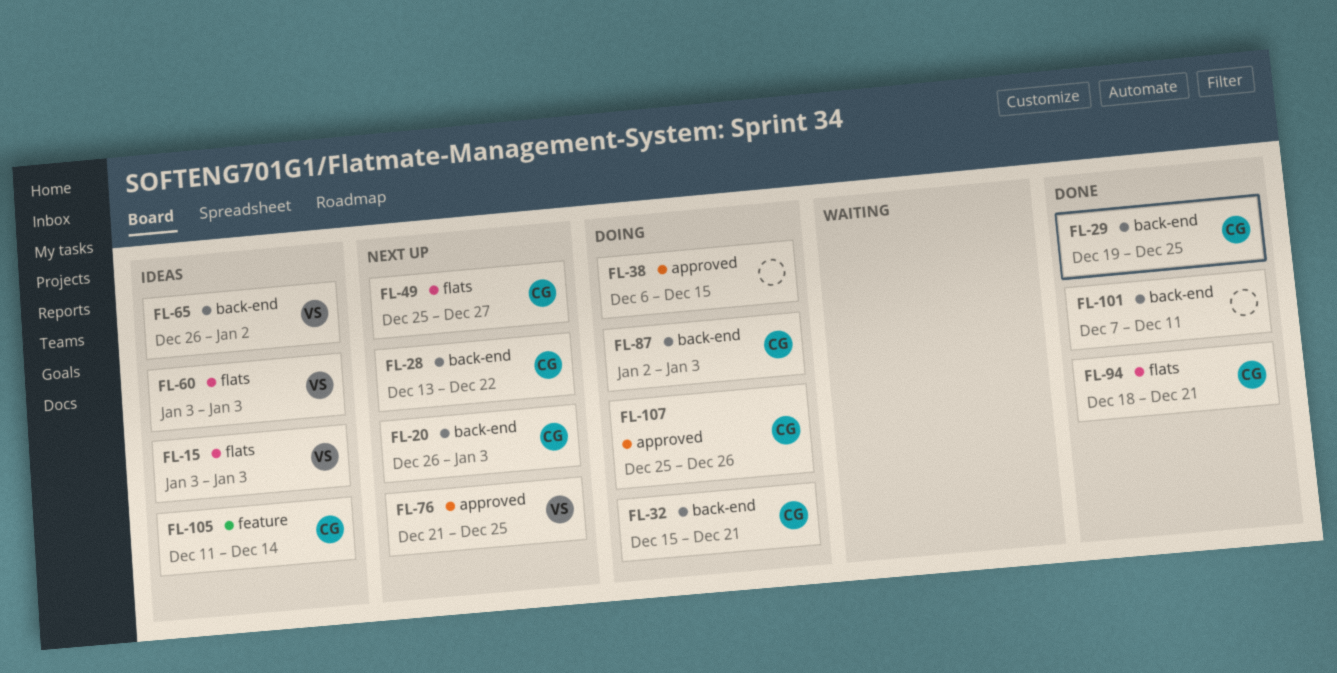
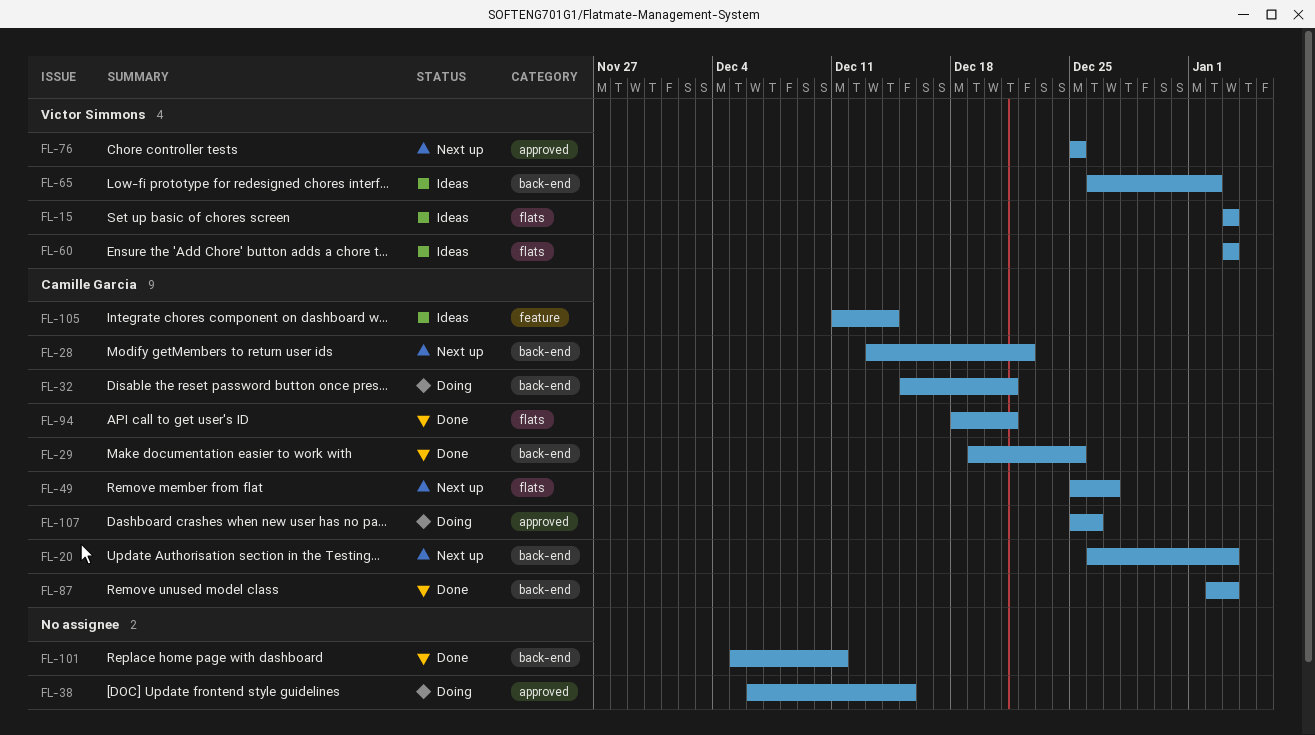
FL-76, start: Dec 21 -> Dec 25
FL-87, status: Doing -> Done
FL-101, start: Dec 7 -> Dec 5

